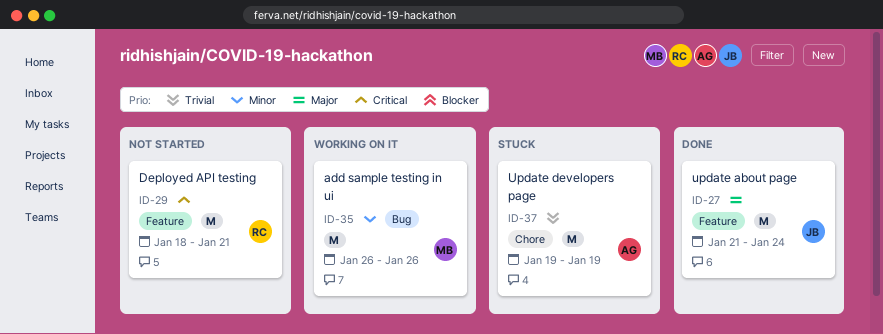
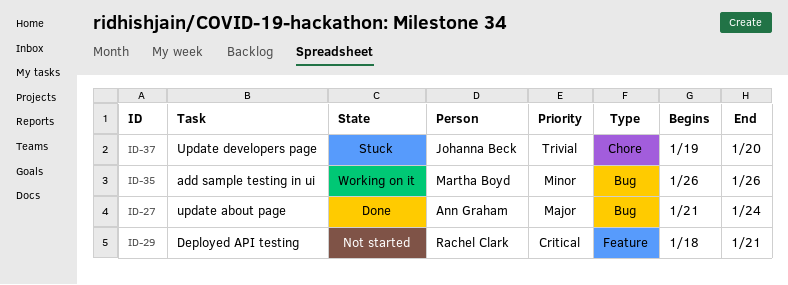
ID-27, owner: Johanna Beck -> Ann Graham
ID-27, label: Feature -> Bug
ID-37, owner: Ann Graham -> Johanna Beck
ID-37, due: Jan 19 -> Jan 20

